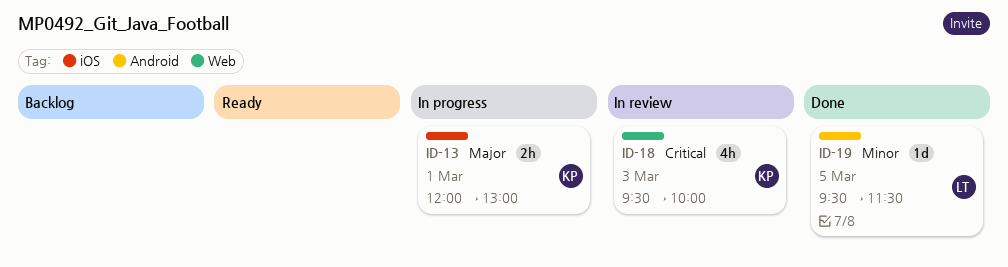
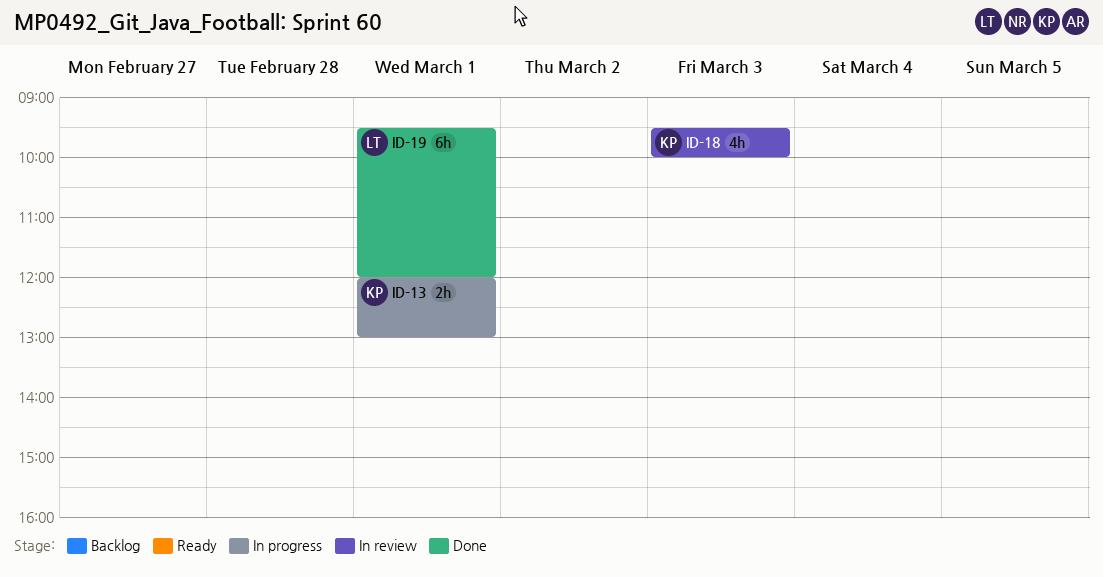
ID-19, estimate: 1d -> 6h
ID-19, day: Mar 5 -> Mar 1
ID-19, ends: 11:30 -> 12:00

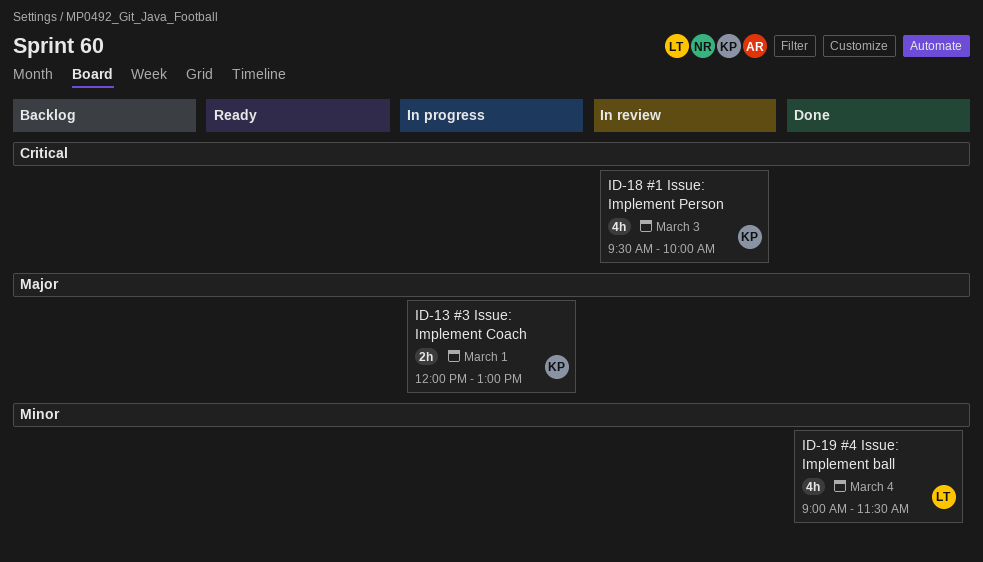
ID-19, estimate: 6h -> 4h
ID-19, day: Mar 1 -> Mar 4
ID-19, begins: 09:30 -> 09:00
ID-19, ends: 12:00 -> 11:30

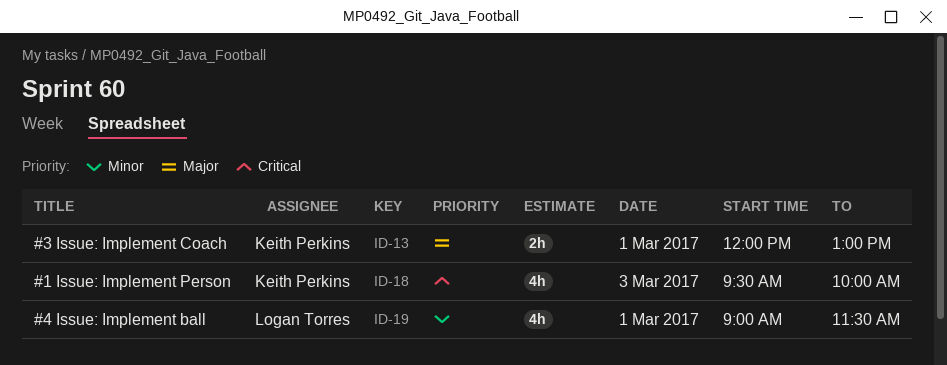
ID-19, day: Mar 4 -> Mar 1

